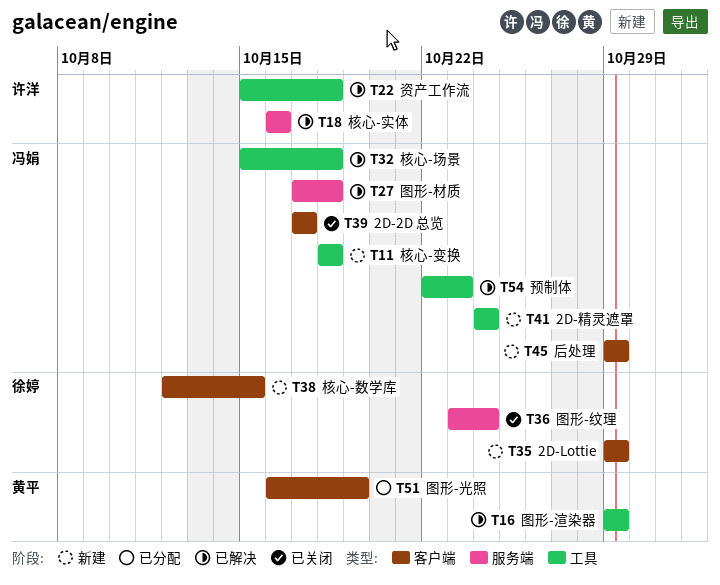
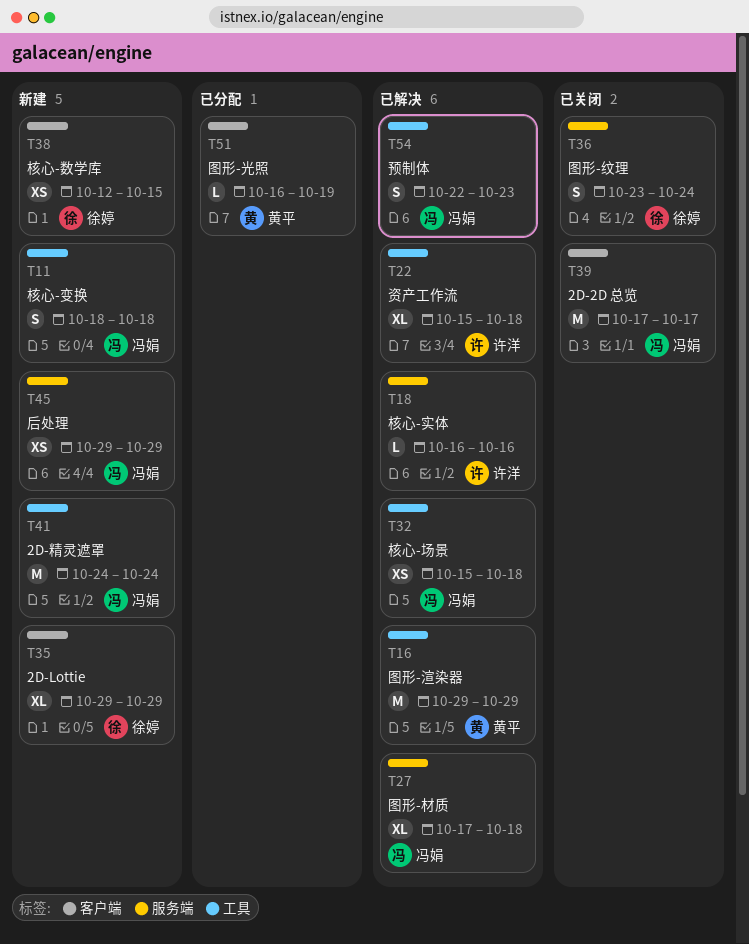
T45, label: 客户端 -> 服务端

